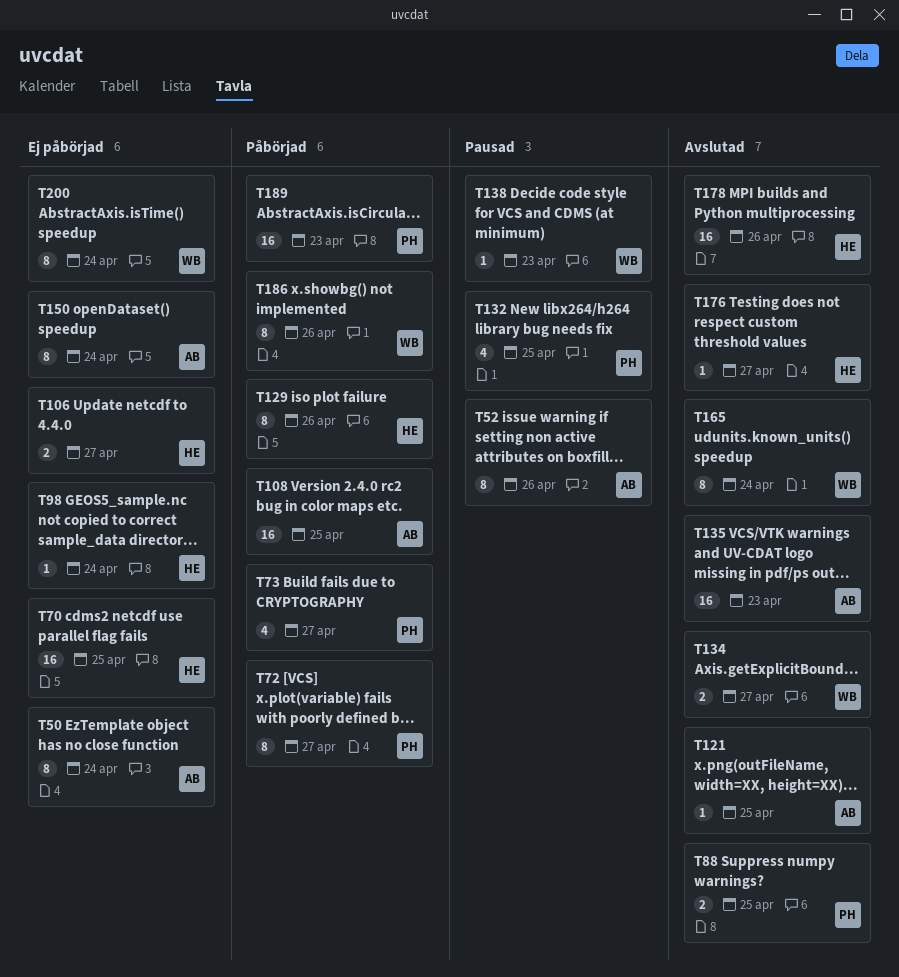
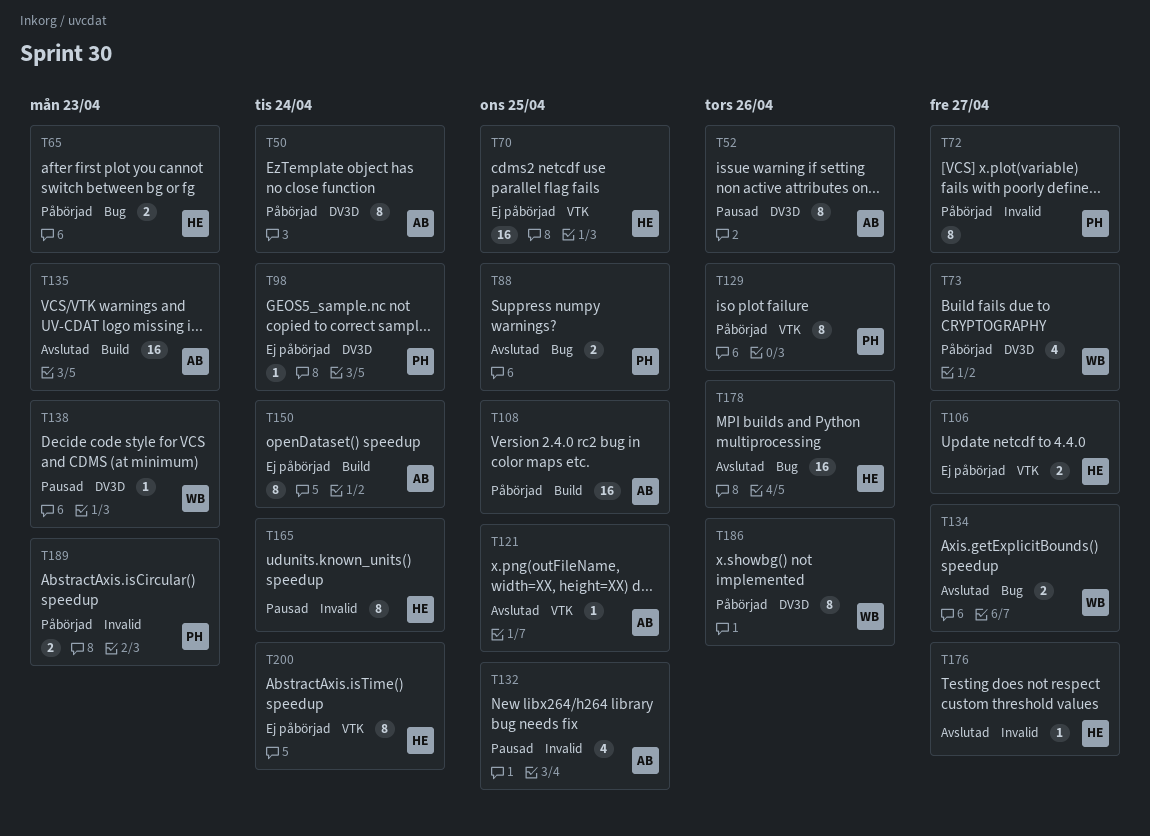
T50, status: Ej påbörjad -> Påbörjad
T65: none -> present
T73, owner: PH -> WB
T98, owner: HE -> PH
T129, owner: HE -> PH
T132, owner: PH -> AB
T165, status: Avslutad -> Pausad
T165, owner: WB -> HE
T189, estimate: 16 -> 2
T200, owner: WB -> HE

